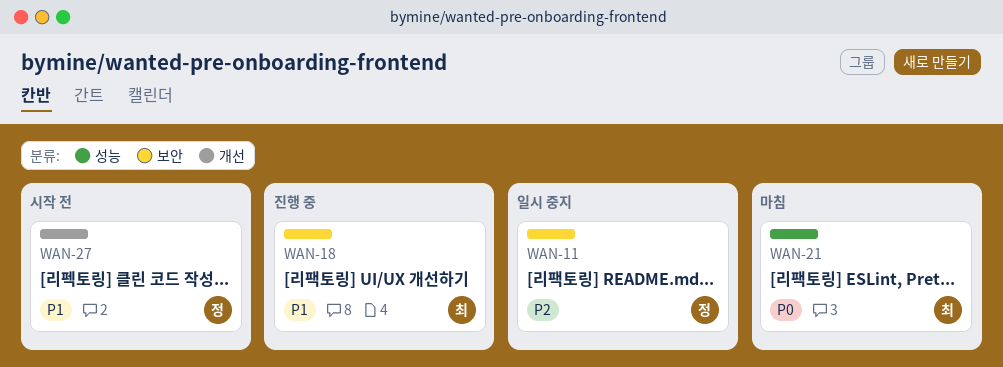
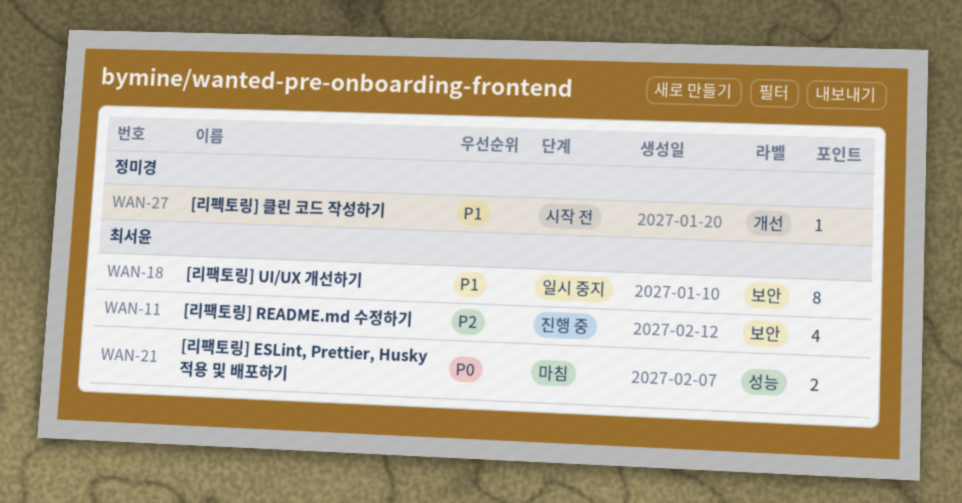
WAN-11, status: 일시 중지 -> 진행 중
WAN-11, owner: 정미경 -> 최서윤
WAN-18, status: 진행 중 -> 일시 중지

